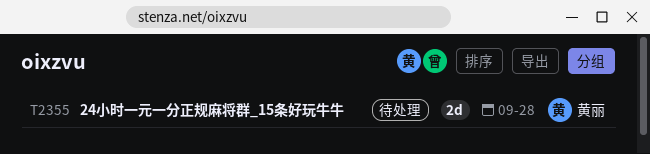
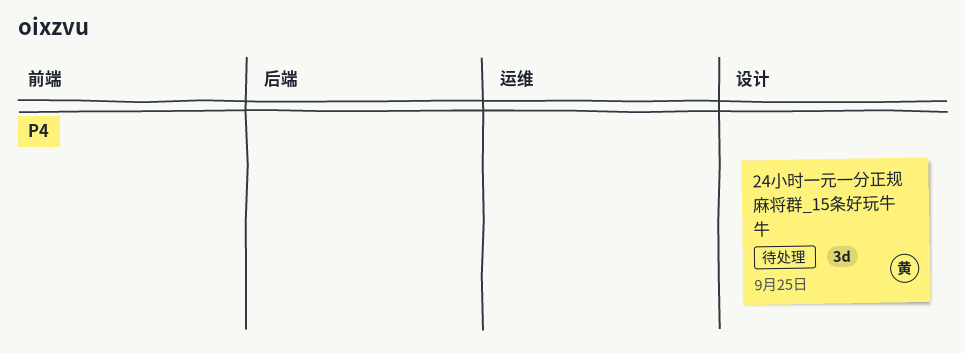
24小时一元一分正规麻将群_15条好玩牛牛, estimate: 2d -> 3d
24小时一元一分正规麻将群_15条好玩牛牛, due: Sep 28 -> Sep 25

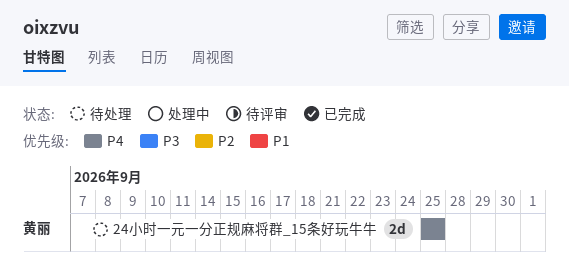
24小时一元一分正规麻将群_15条好玩牛牛, estimate: 3d -> 2d

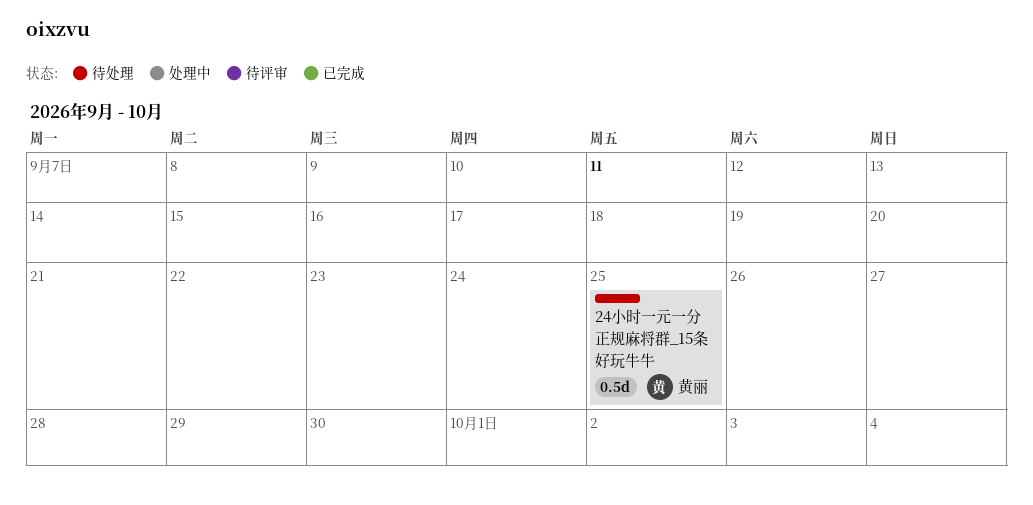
24小时一元一分正规麻将群_15条好玩牛牛, estimate: 2d -> 0.5d

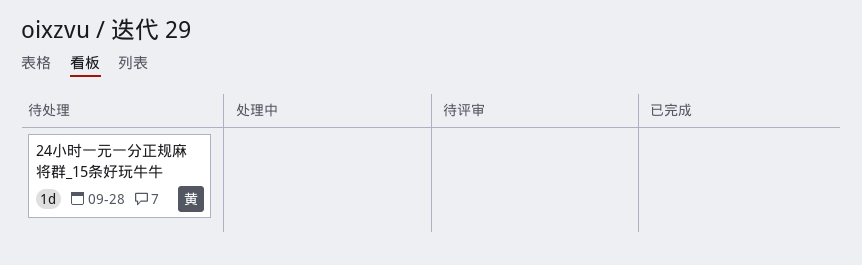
24小时一元一分正规麻将群_15条好玩牛牛, estimate: 0.5d -> 1d
24小时一元一分正规麻将群_15条好玩牛牛, due: Sep 25 -> Sep 28

